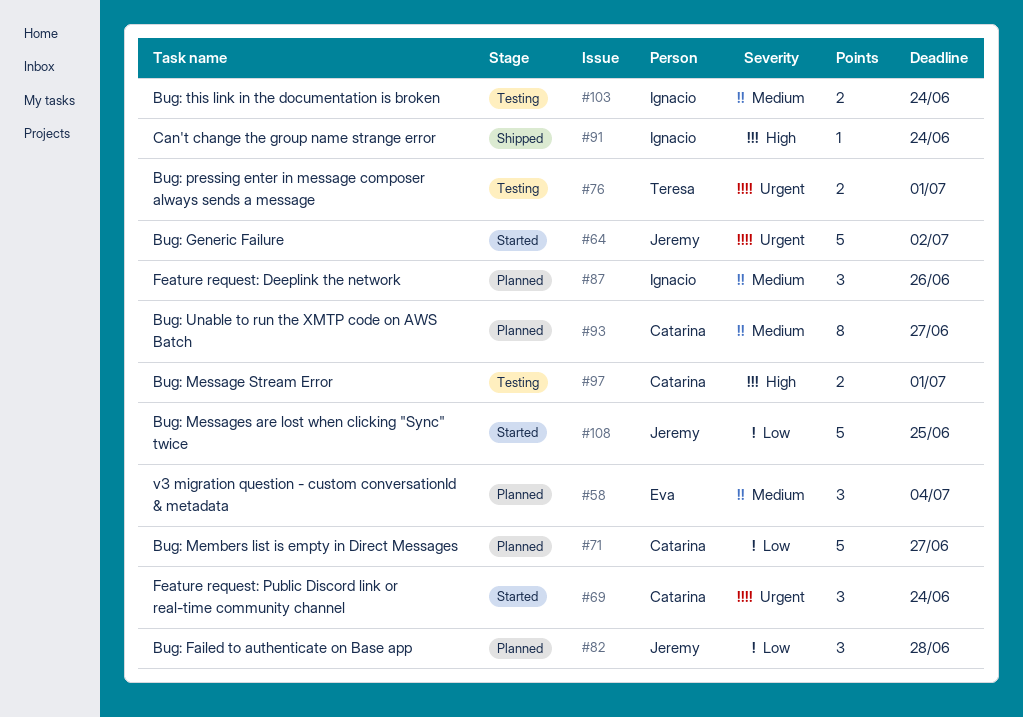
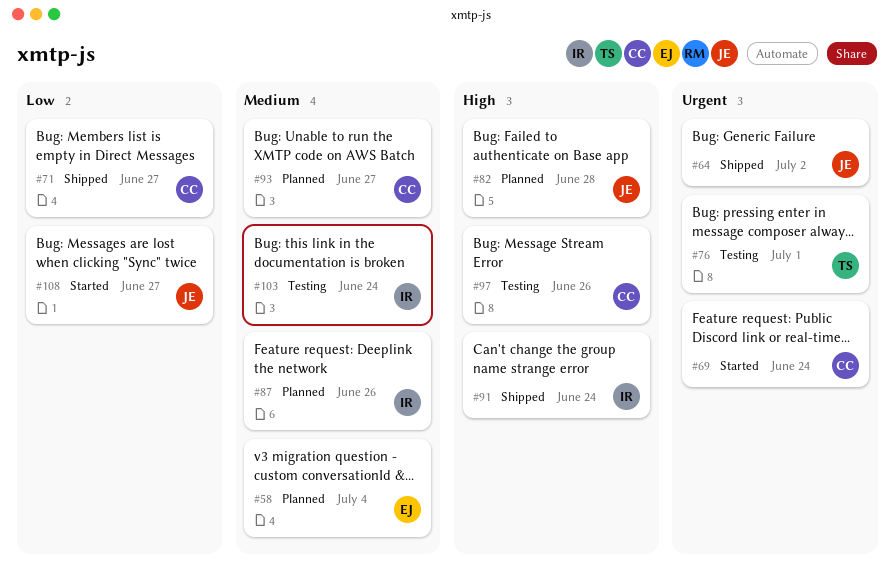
#64, status: Started -> Shipped
#71, status: Planned -> Shipped
#82, priority: Low -> High
#97, due: Jul 1 -> Jun 26
#108, due: Jun 25 -> Jun 27

